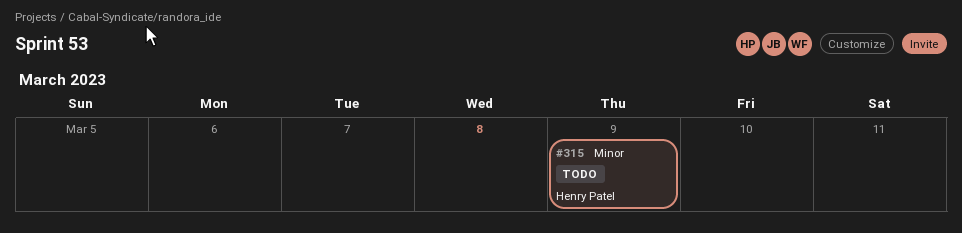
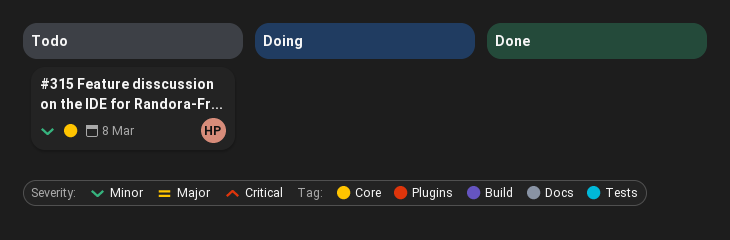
#315, due: Mar 9 -> Mar 8

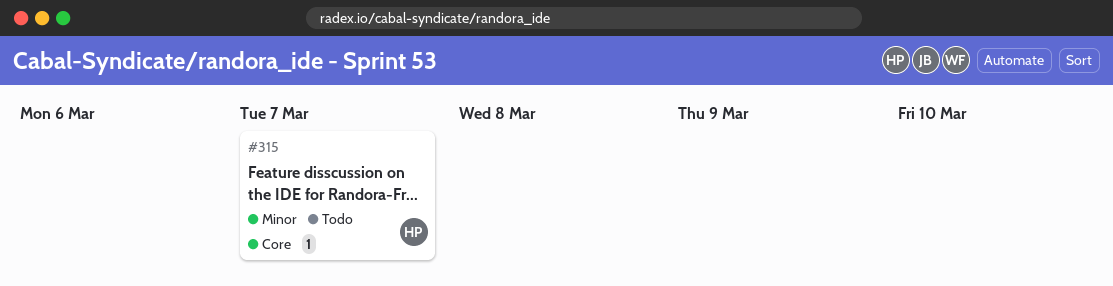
#315, due: Mar 8 -> Mar 7

